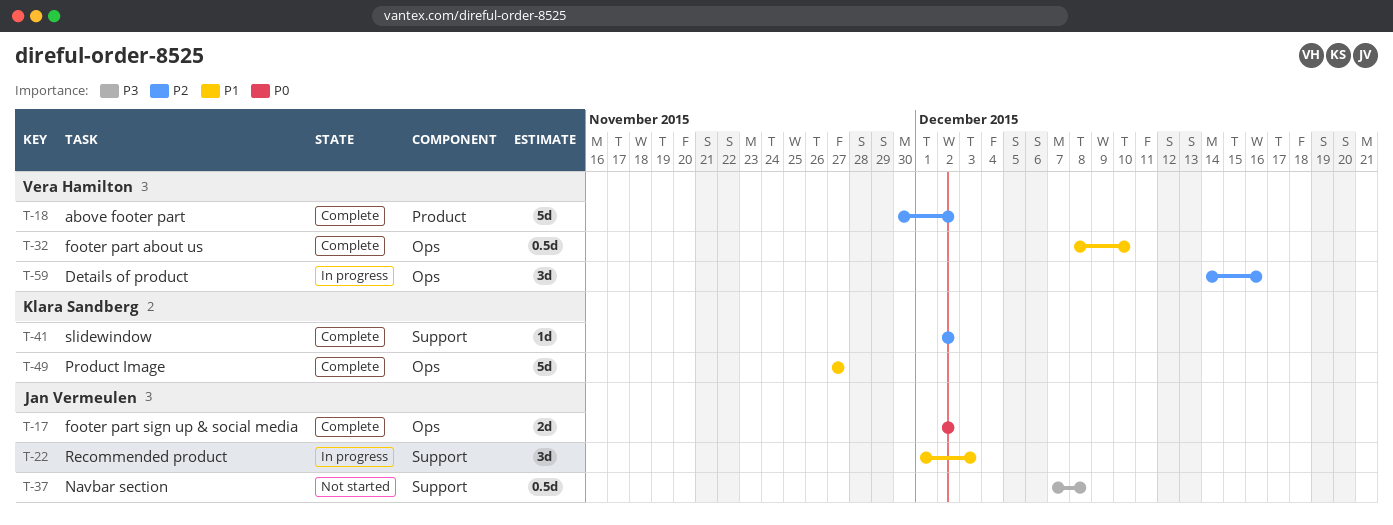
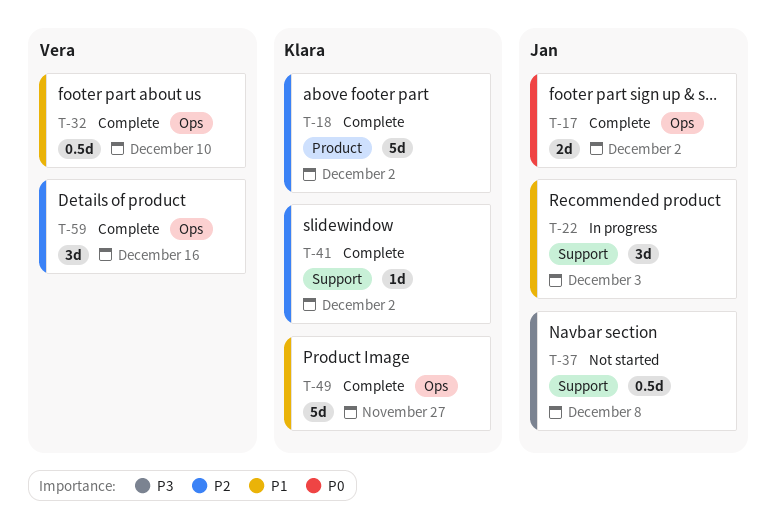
T-18, owner: Vera Hamilton -> Klara Sandberg
T-59, status: In progress -> Complete

